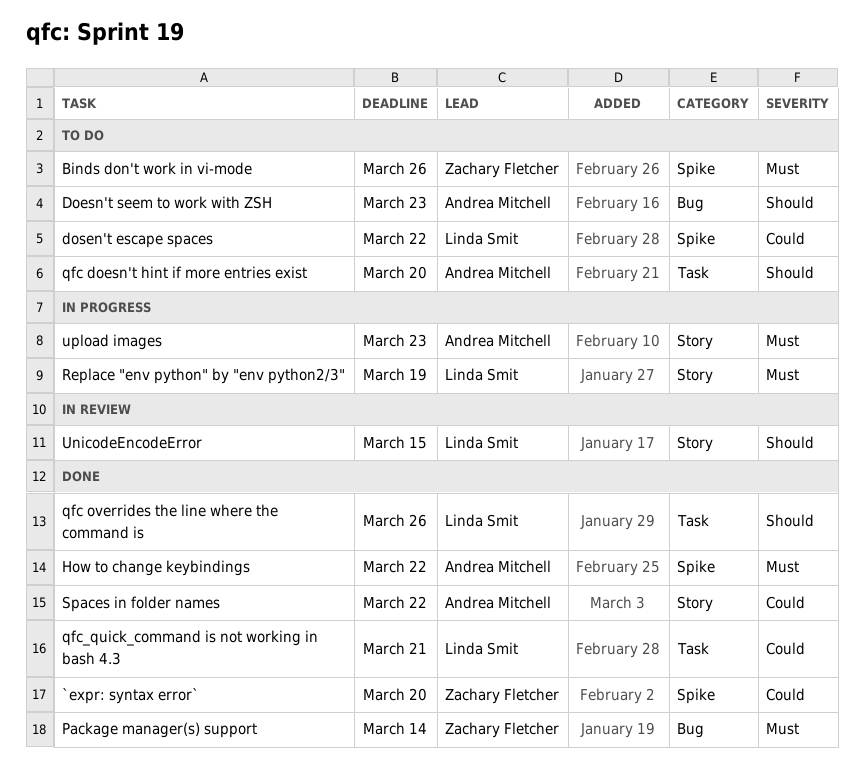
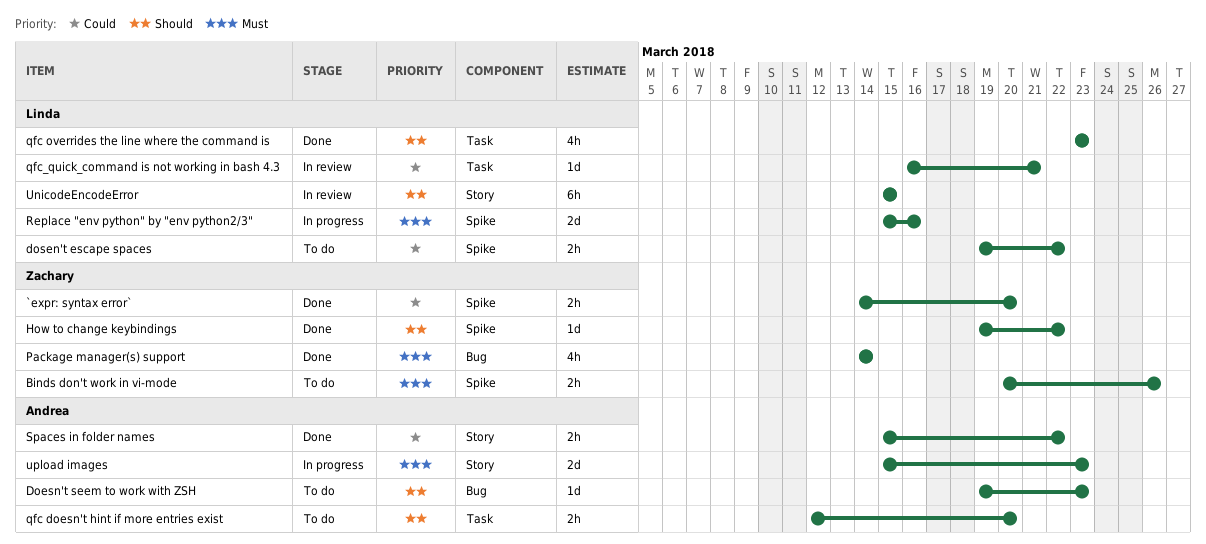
How to change keybindings, owner: Andrea Mitchell -> Zachary Fletcher
How to change keybindings, priority: Must -> Should
qfc overrides the line where the command is, due: Mar 26 -> Mar 23
qfc_quick_command is not working in bash 4.3, status: Done -> In review
Replace "env python" by "env python2/3", label: Story -> Spike
Replace "env python" by "env python2/3", due: Mar 19 -> Mar 16

